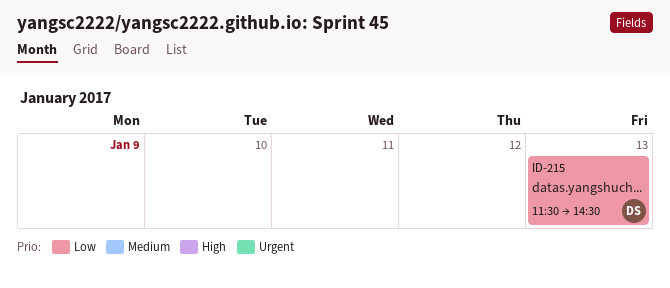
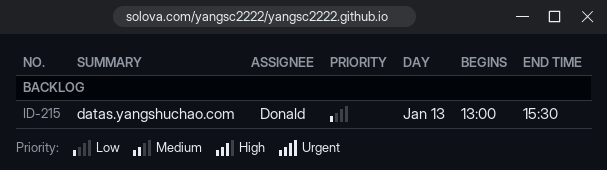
ID-215, begins: 11:30 -> 13:00
ID-215, ends: 14:30 -> 15:30

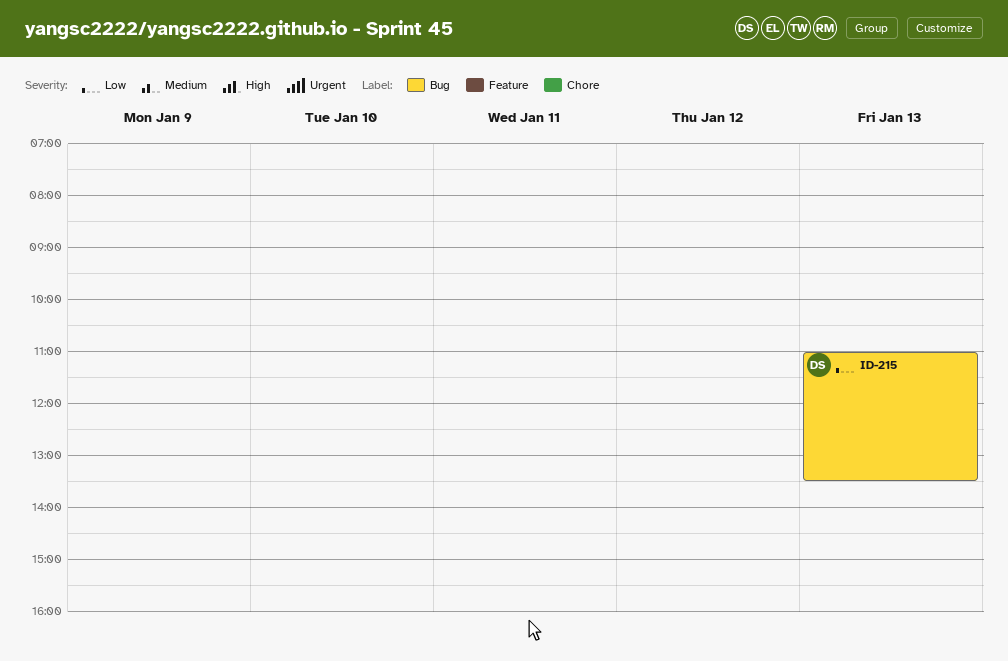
ID-215, begins: 13:00 -> 11:00
ID-215, ends: 15:30 -> 13:30

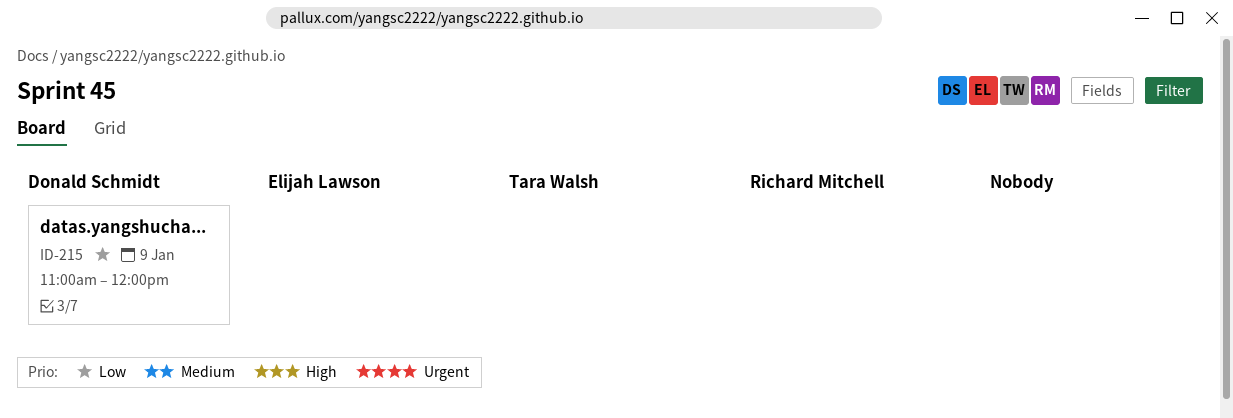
ID-215, day: Jan 13 -> Jan 9
ID-215, ends: 13:30 -> 12:00

